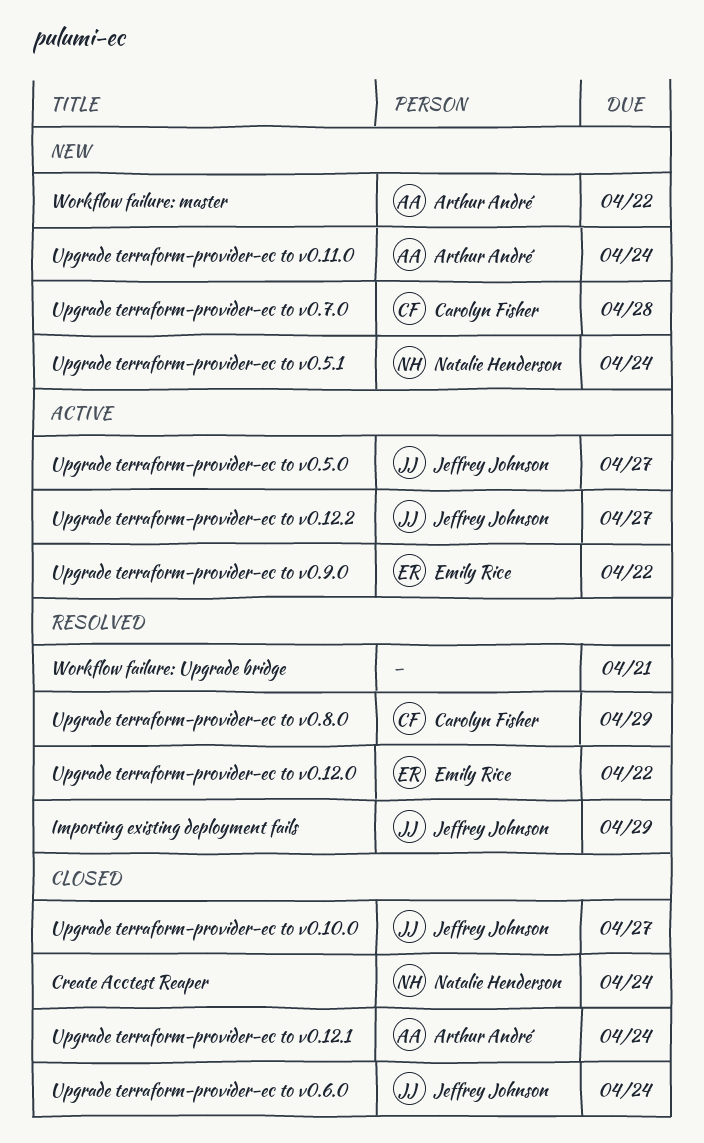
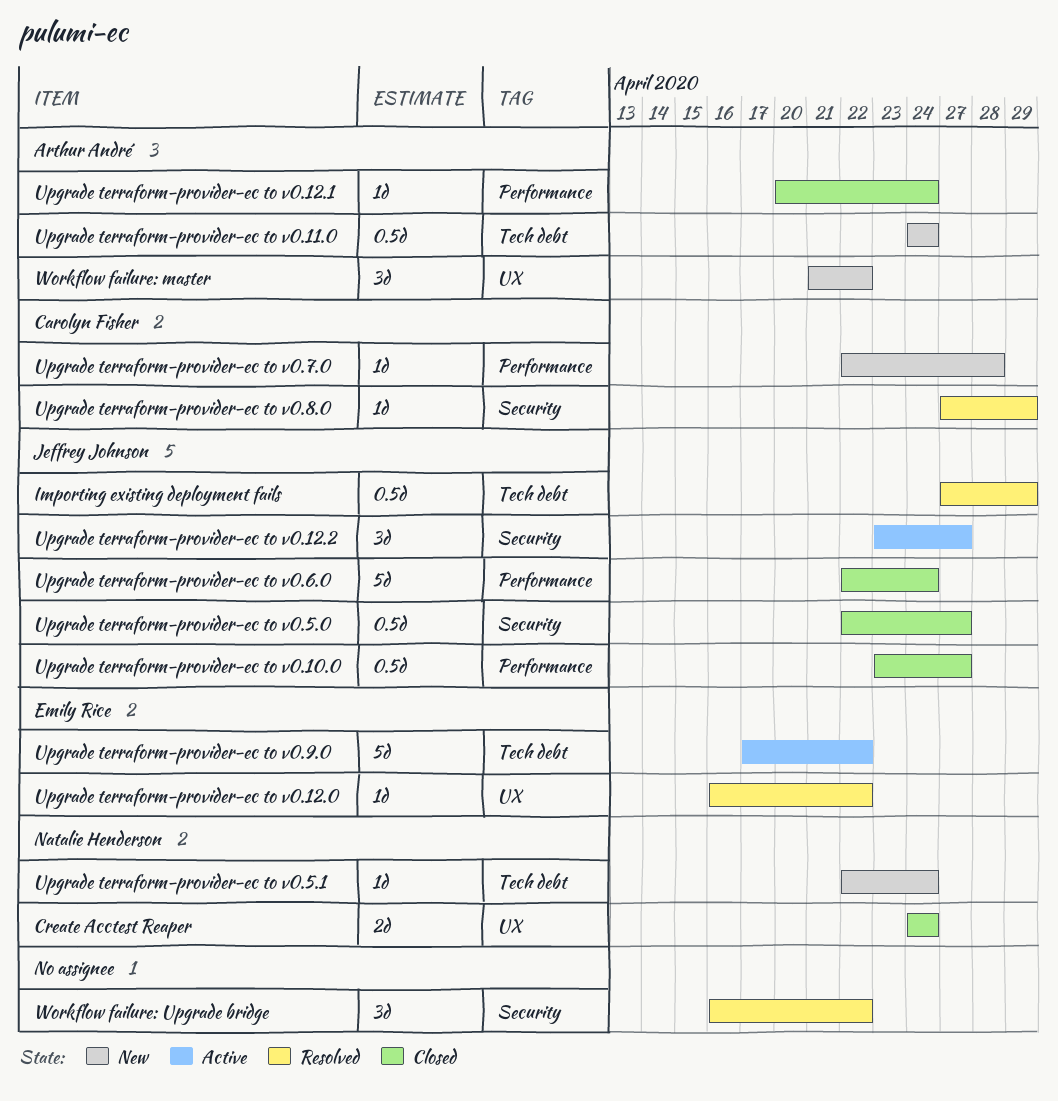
Upgrade terraform-provider-ec to v0.5.0, status: Active -> Closed
Workflow failure: Upgrade bridge, due: Apr 21 -> Apr 22

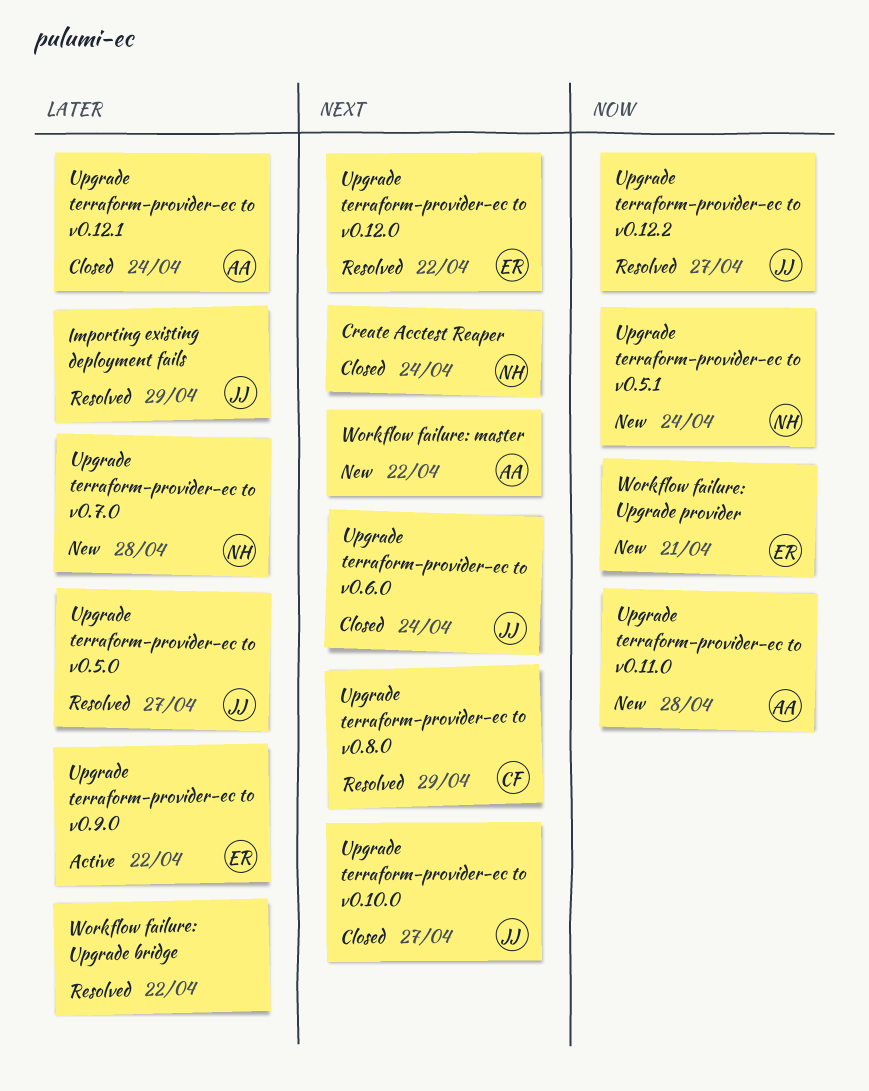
Upgrade terraform-provider-ec to v0.11.0, due: Apr 24 -> Apr 28
Upgrade terraform-provider-ec to v0.12.2, status: Active -> Resolved
Upgrade terraform-provider-ec to v0.5.0, status: Closed -> Resolved
Upgrade terraform-provider-ec to v0.7.0, owner: Carolyn Fisher -> Natalie Henderson
Workflow failure: Upgrade provider: none -> present

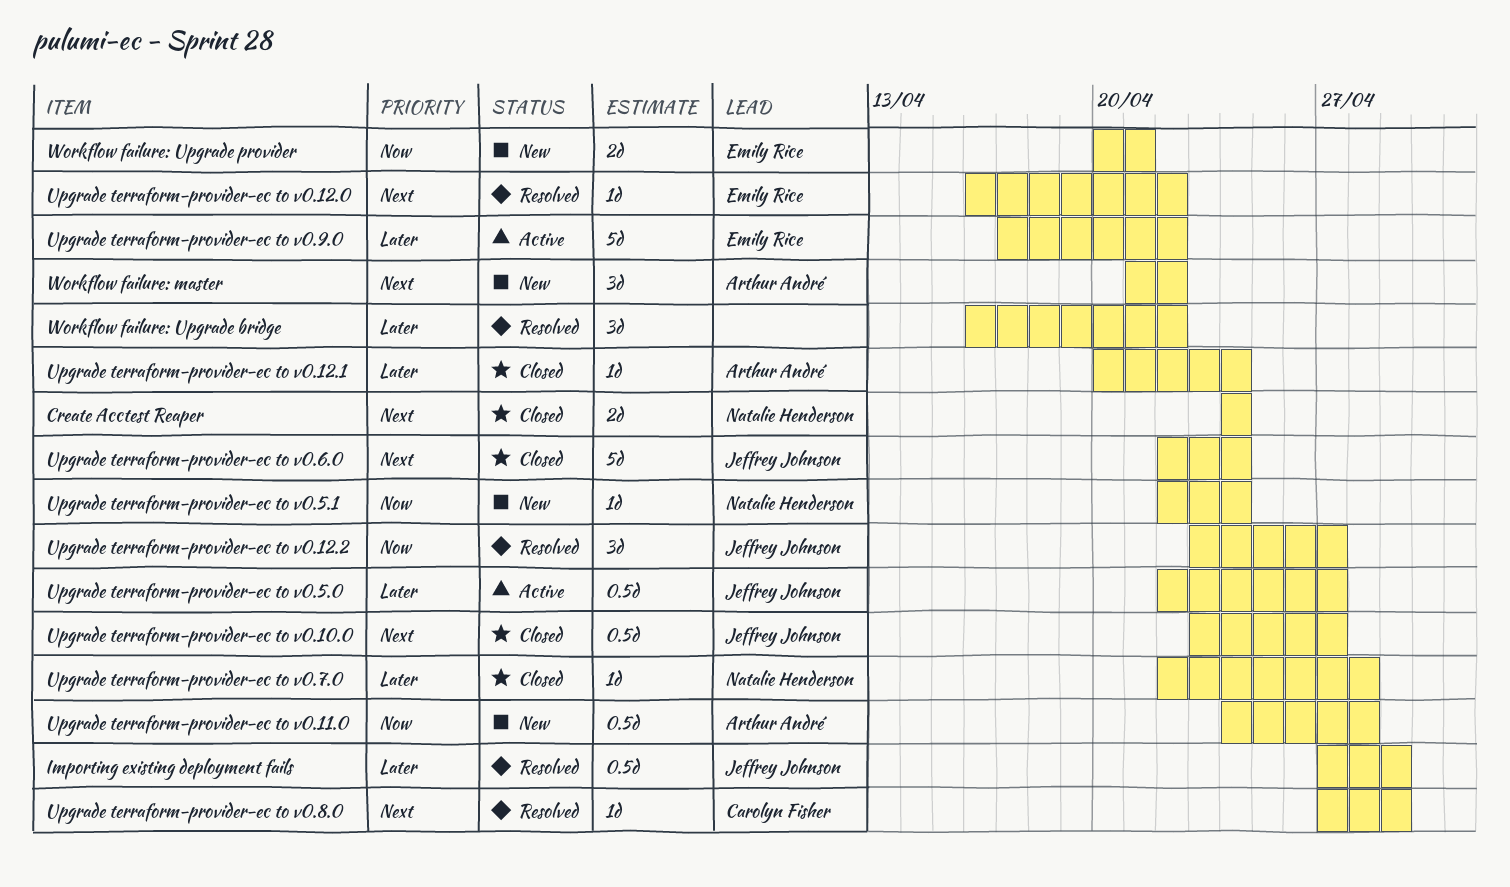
Upgrade terraform-provider-ec to v0.5.0, status: Resolved -> Active
Upgrade terraform-provider-ec to v0.7.0, status: New -> Closed

